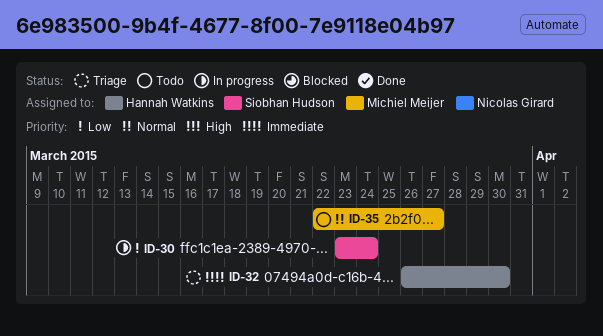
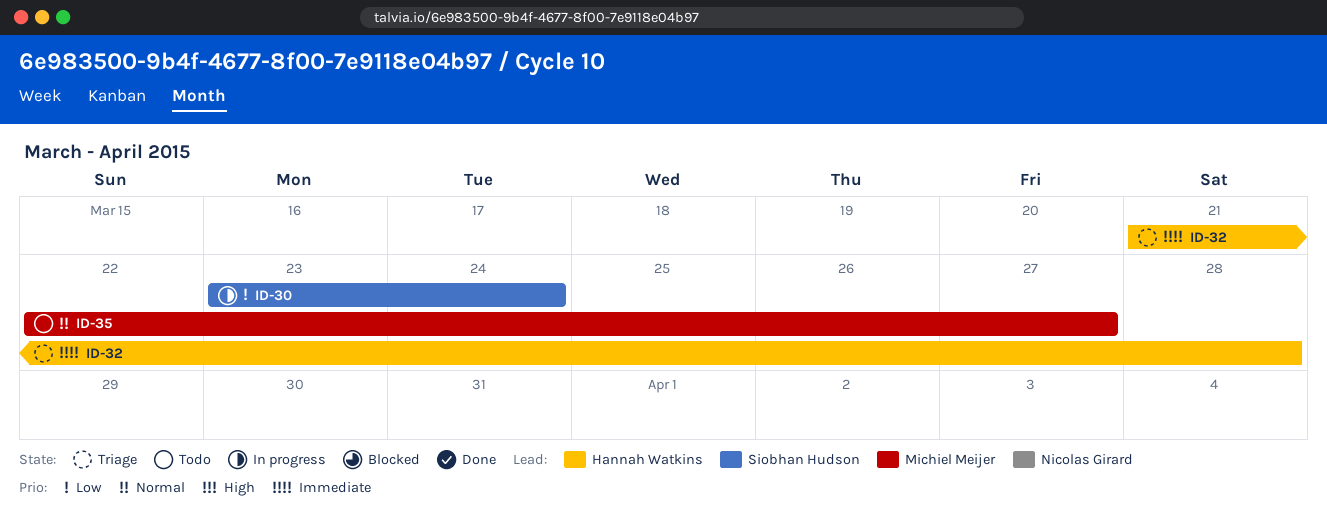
ID-32, start: Mar 26 -> Mar 21
ID-32, due: Mar 30 -> Mar 28

